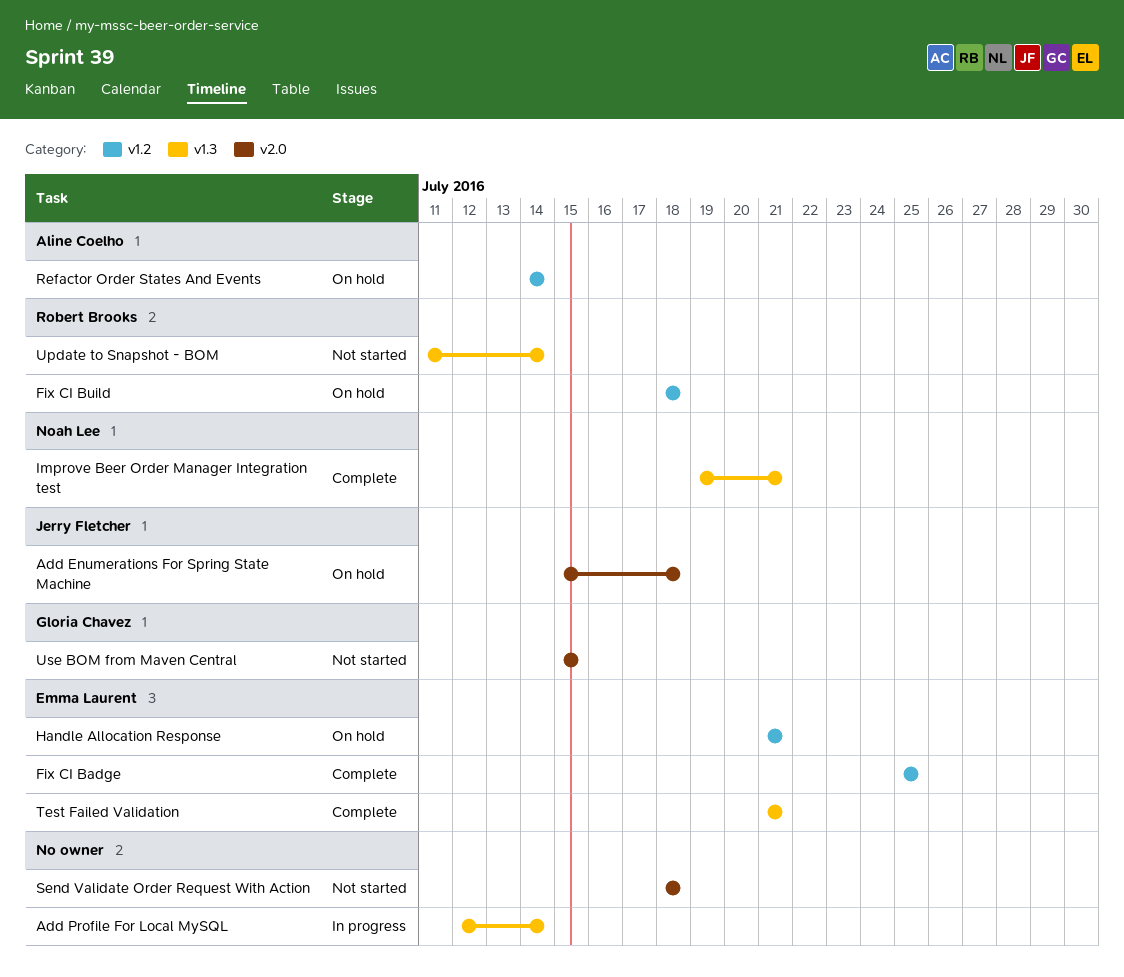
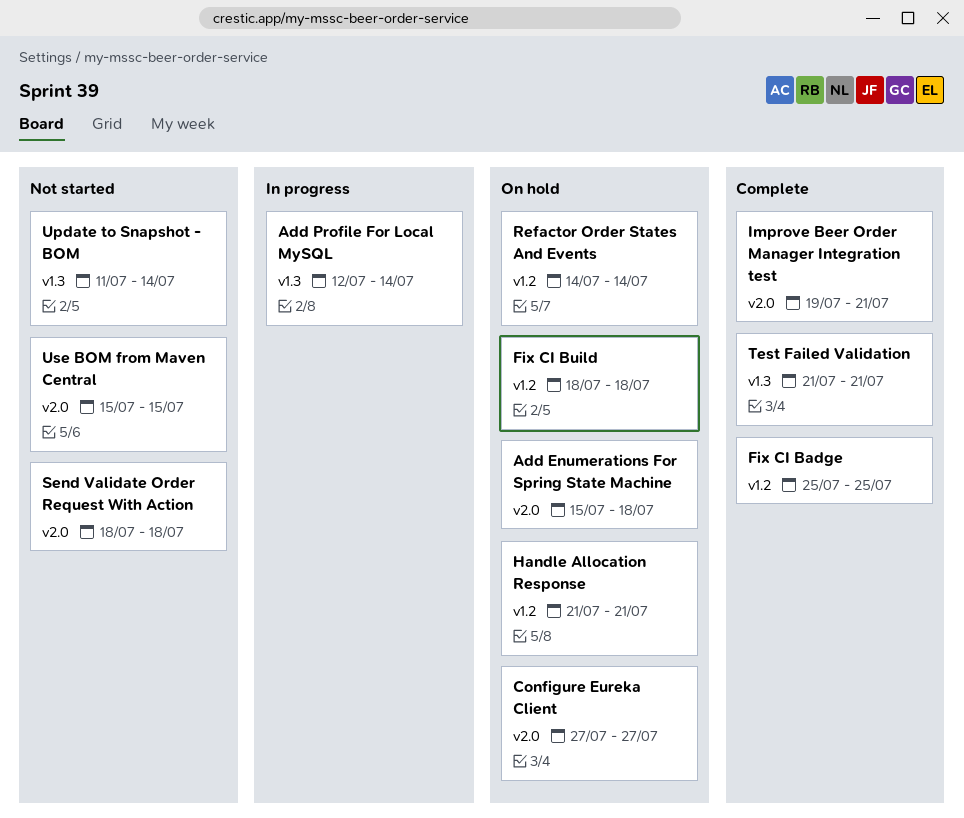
Configure Eureka Client: none -> present
Improve Beer Order Manager Integration test, label: v1.3 -> v2.0

